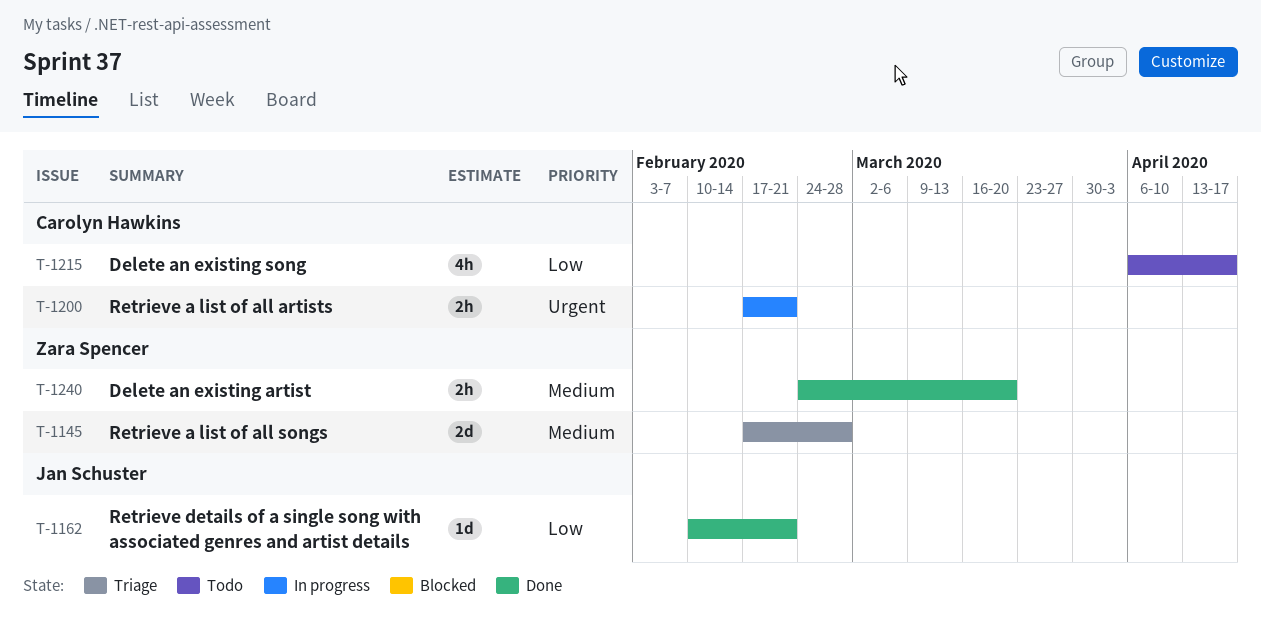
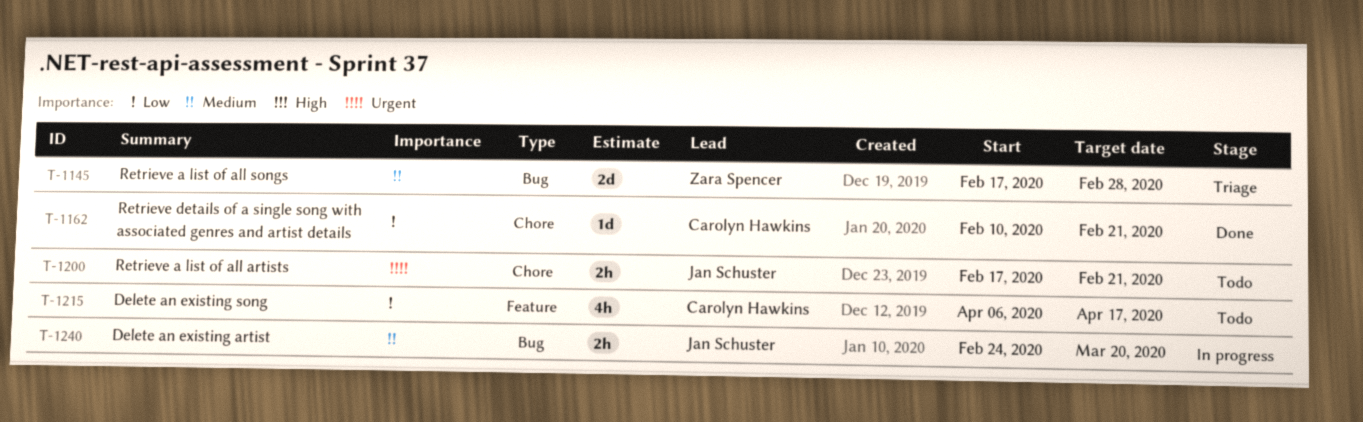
T-1162, owner: Jan Schuster -> Carolyn Hawkins
T-1200, status: In progress -> Todo
T-1200, owner: Carolyn Hawkins -> Jan Schuster
T-1240, status: Done -> In progress
T-1240, owner: Zara Spencer -> Jan Schuster

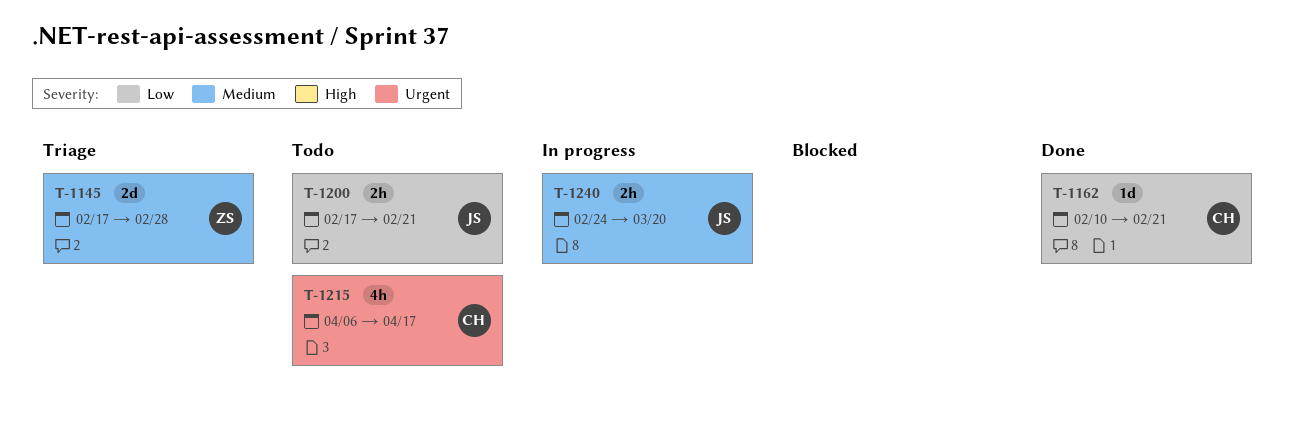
T-1200, priority: Urgent -> Low
T-1215, priority: Low -> Urgent

